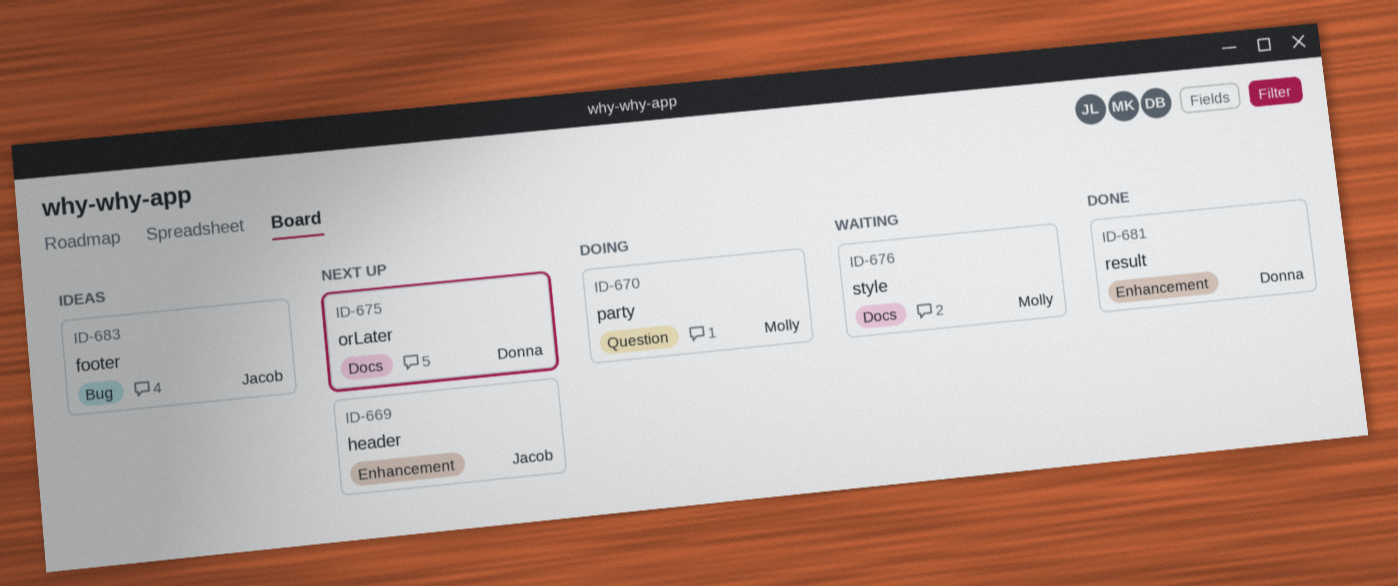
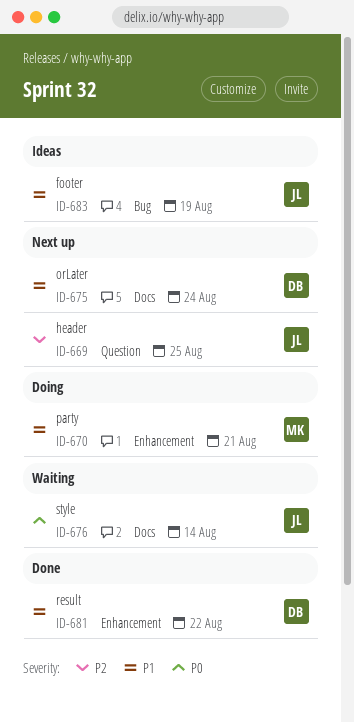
ID-669, label: Enhancement -> Question
ID-670, label: Question -> Enhancement
ID-676, owner: Molly -> Jacob

